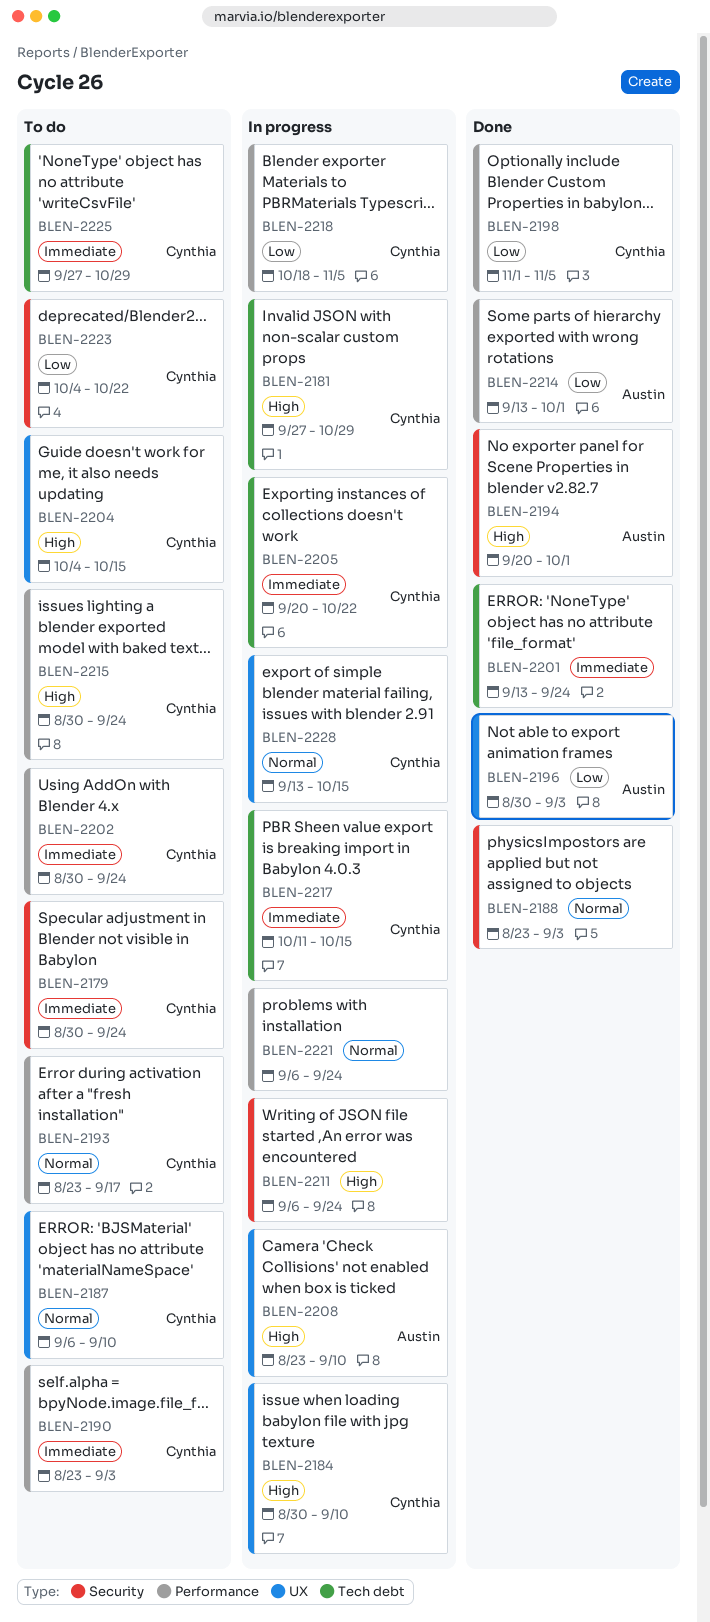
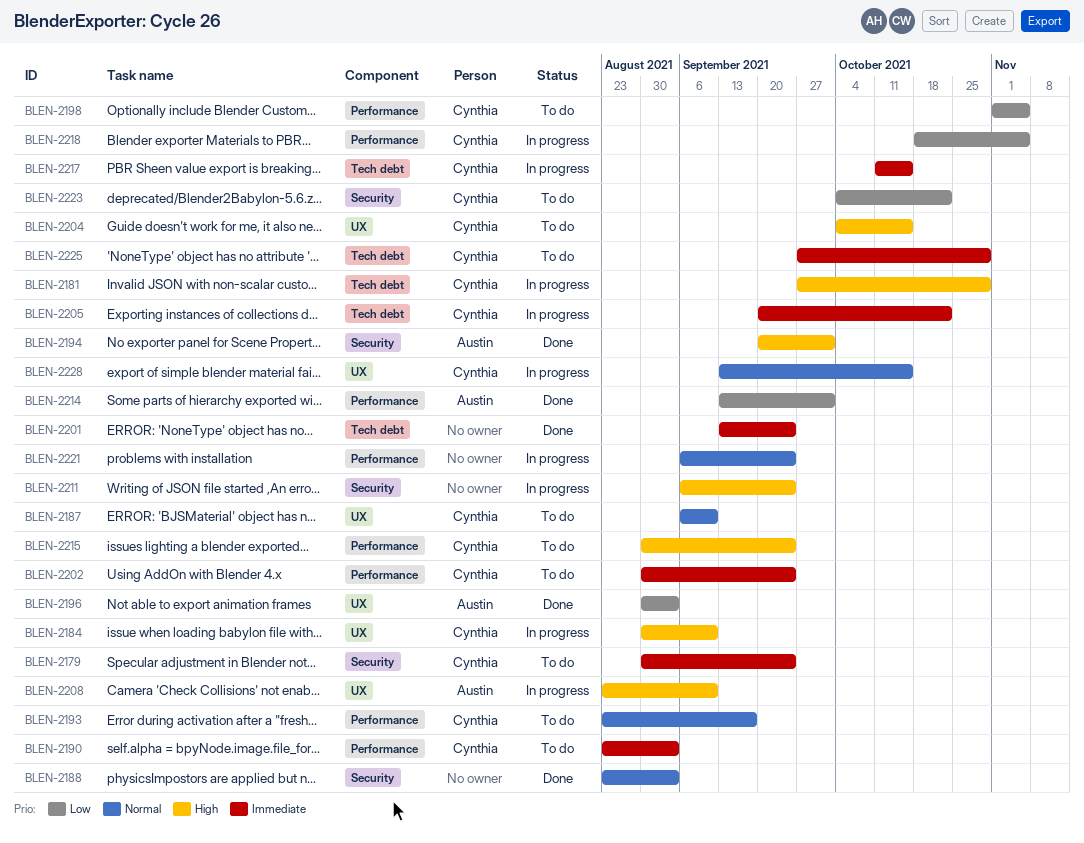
BLEN-2198, status: Done -> To do

